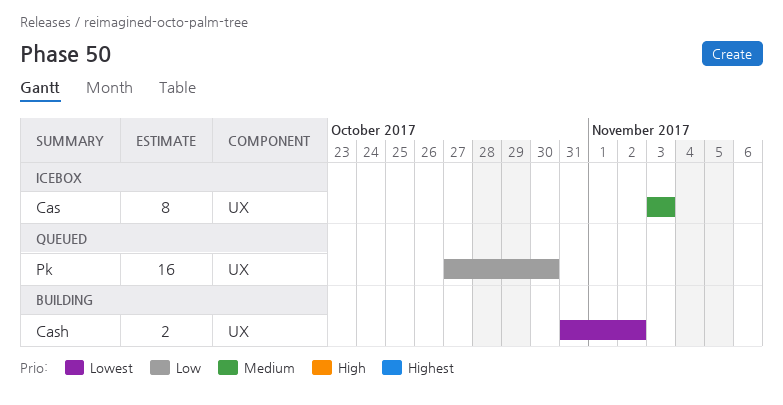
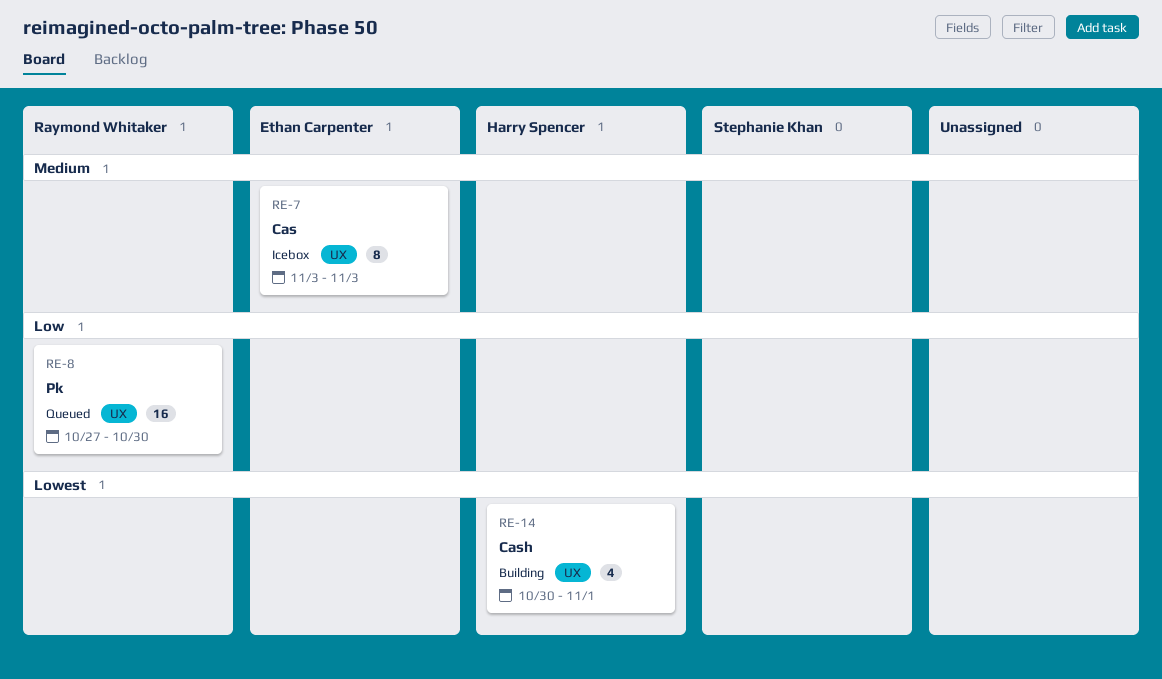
Cash, estimate: 2 -> 4
Cash, start: Oct 31 -> Oct 30
Cash, due: Nov 2 -> Nov 1

